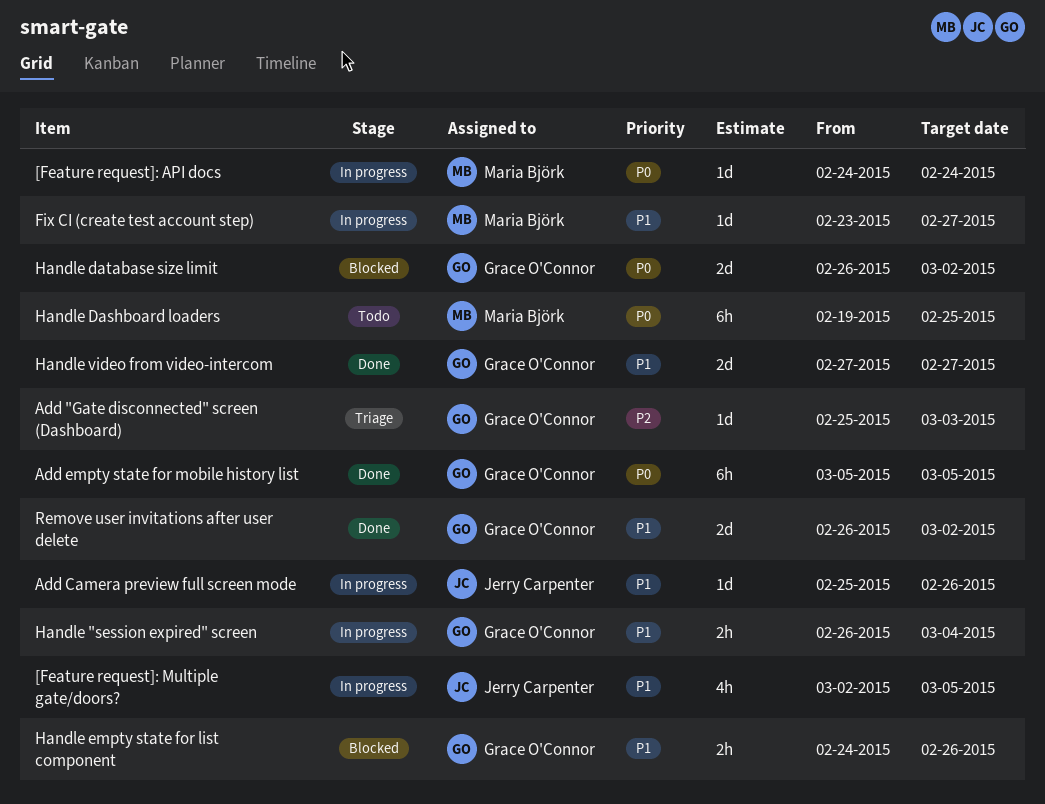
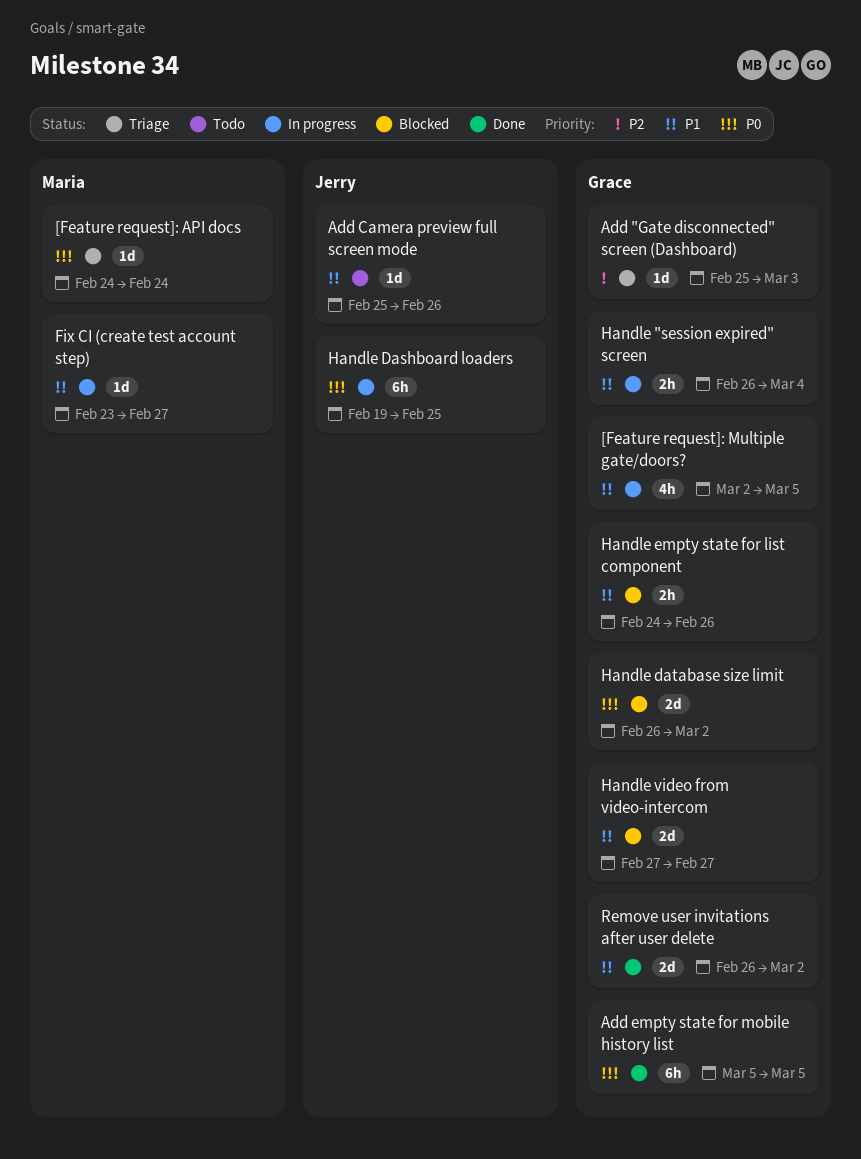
[Feature request]: API docs, status: In progress -> Triage
[Feature request]: Multiple gate/doors?, owner: Jerry Carpenter -> Grace O'Connor
Add Camera preview full screen mode, status: In progress -> Todo
Handle Dashboard loaders, status: Todo -> In progress
Handle Dashboard loaders, owner: Maria Björk -> Jerry Carpenter
Handle video from video-intercom, status: Done -> Blocked

